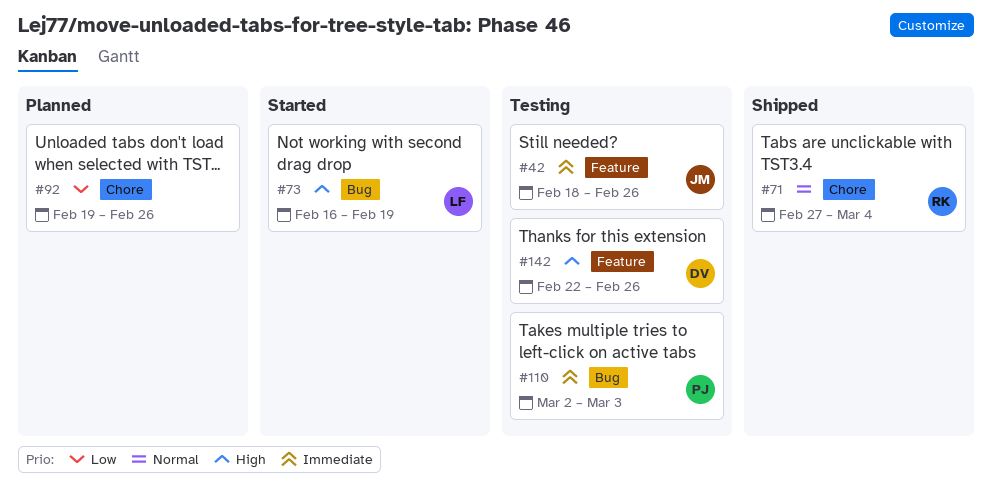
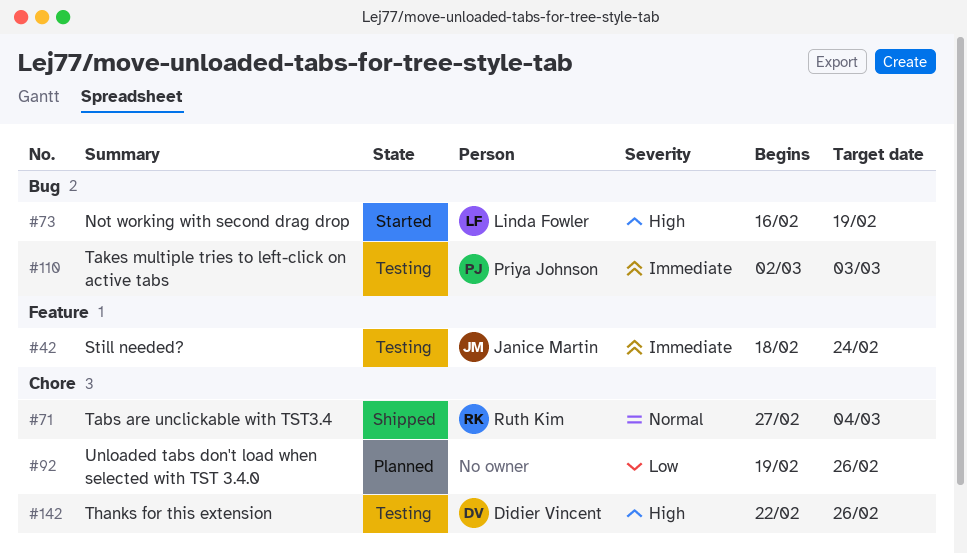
#42, due: Feb 26 -> Feb 24
#142, label: Feature -> Chore

